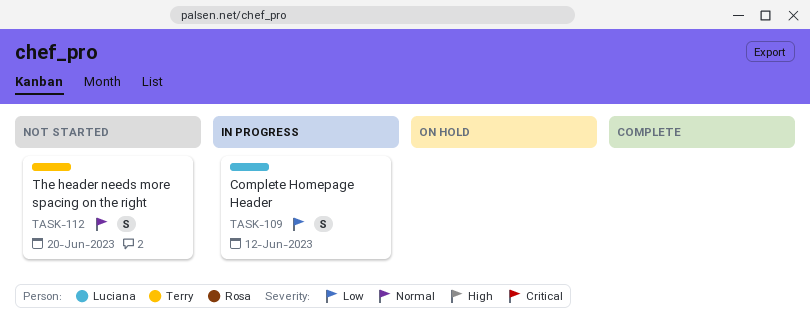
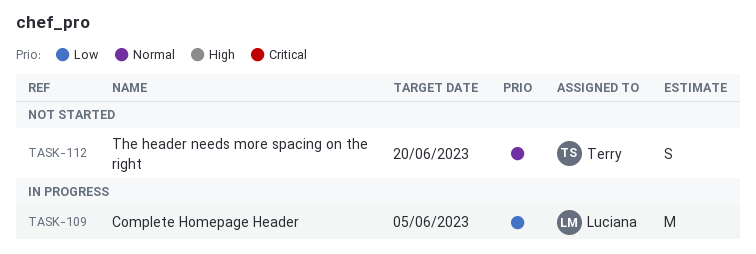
TASK-109, estimate: S -> M
TASK-109, due: Jun 12 -> Jun 5

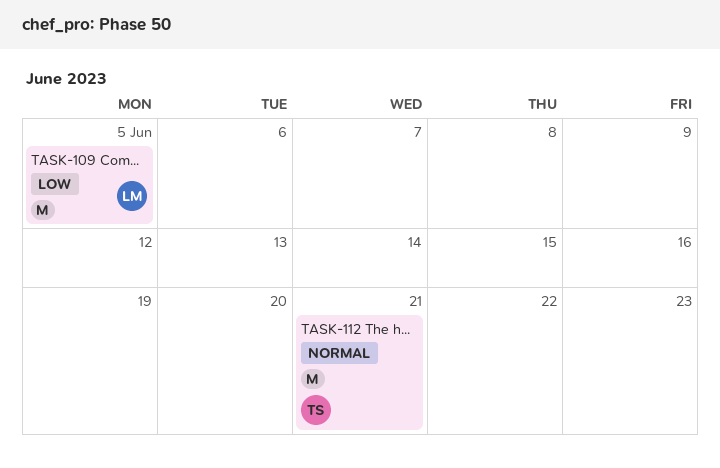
TASK-112, estimate: S -> M
TASK-112, due: Jun 20 -> Jun 21

